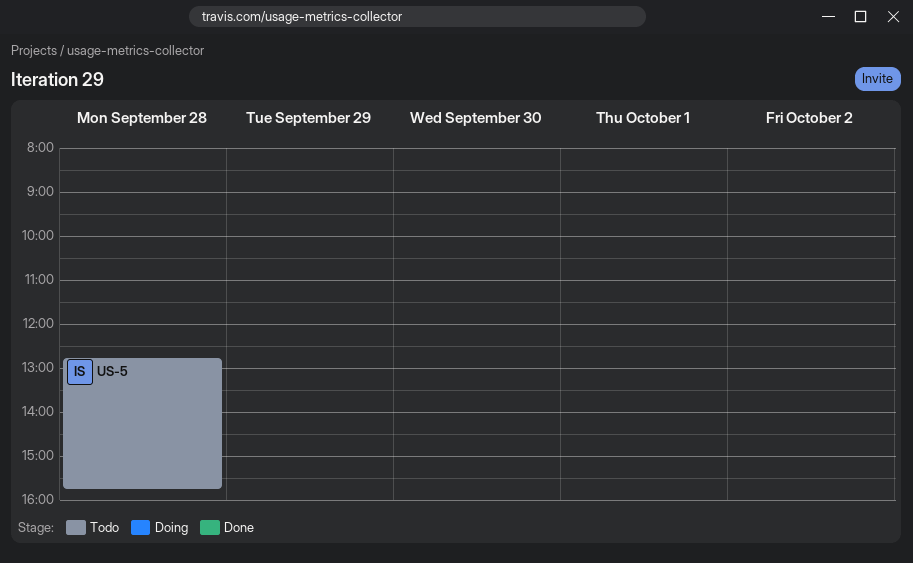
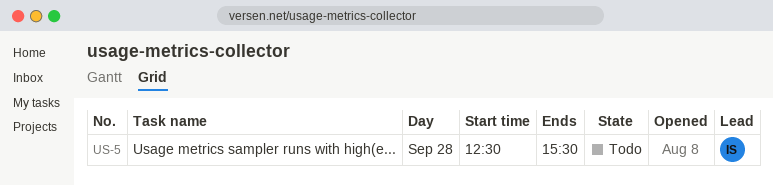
US-5, begins: 12:45 -> 12:30
US-5, ends: 15:45 -> 15:30

